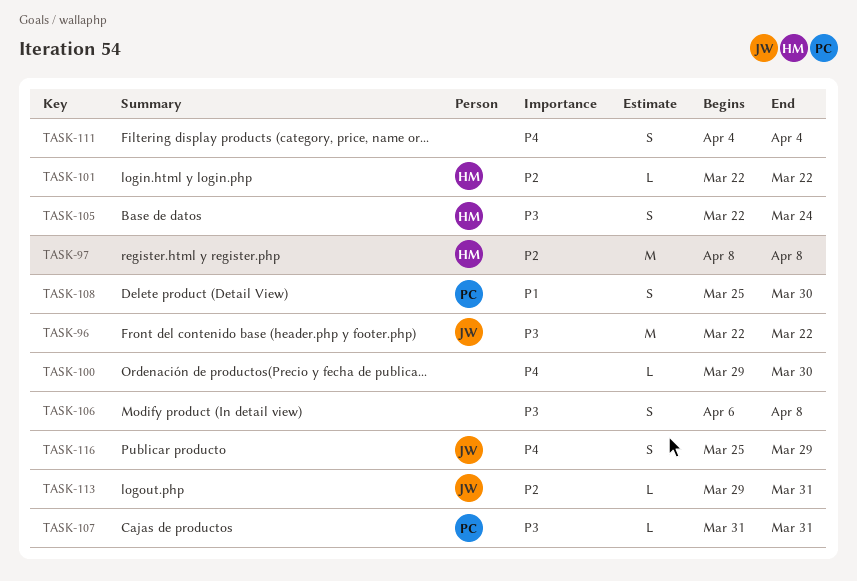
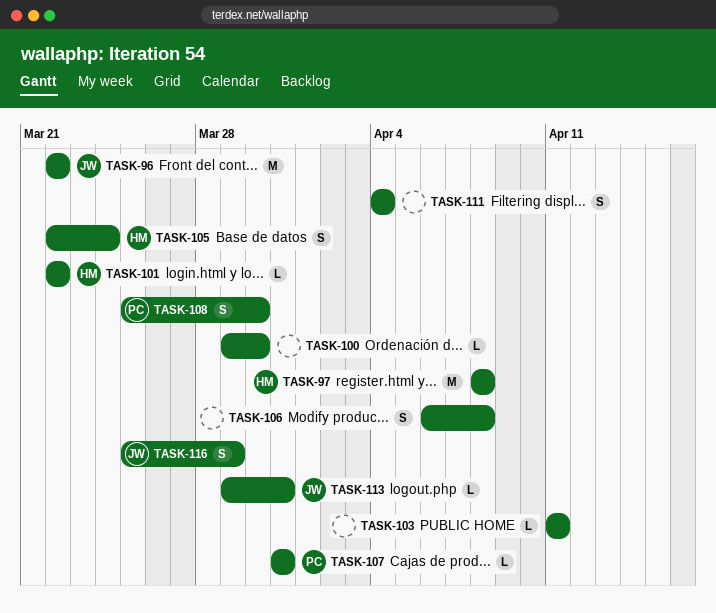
TASK-103: none -> present

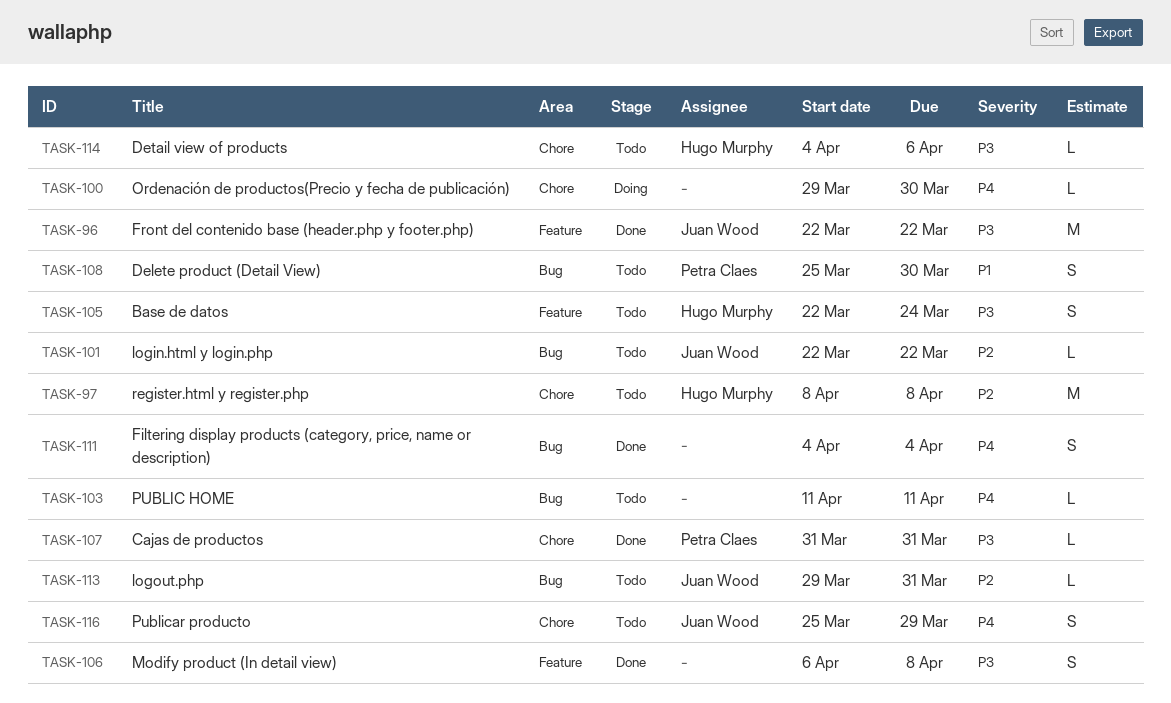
TASK-101, owner: Hugo Murphy -> Juan Wood
TASK-114: none -> present

